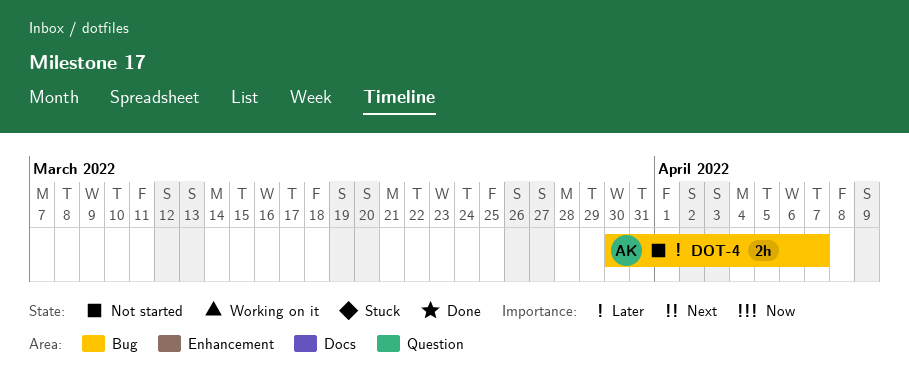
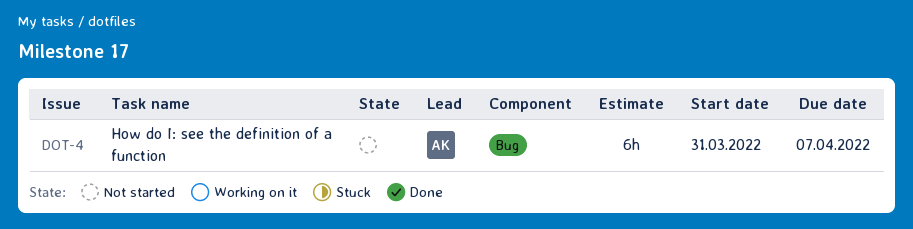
DOT-4, estimate: 2h -> 6h
DOT-4, start: Mar 30 -> Mar 31

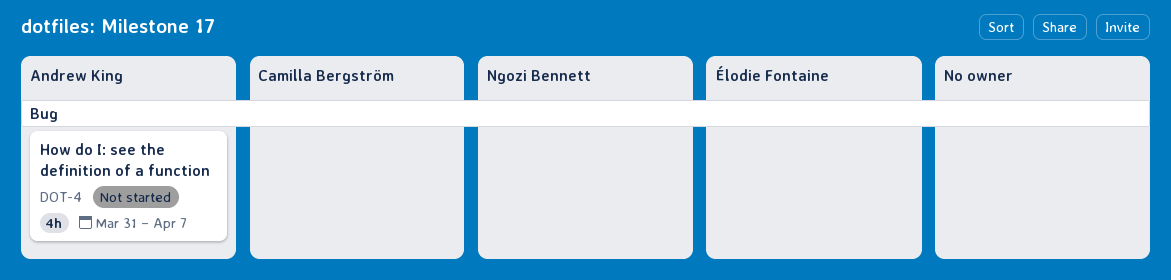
DOT-4, estimate: 6h -> 4h

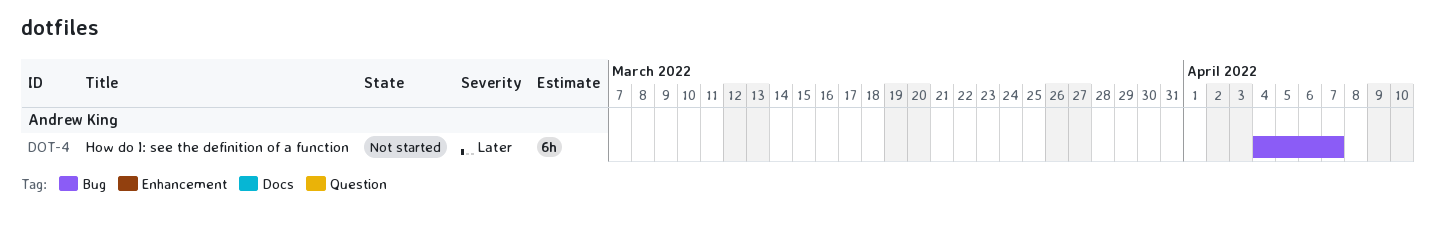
DOT-4, estimate: 4h -> 6h
DOT-4, start: Mar 31 -> Apr 4

